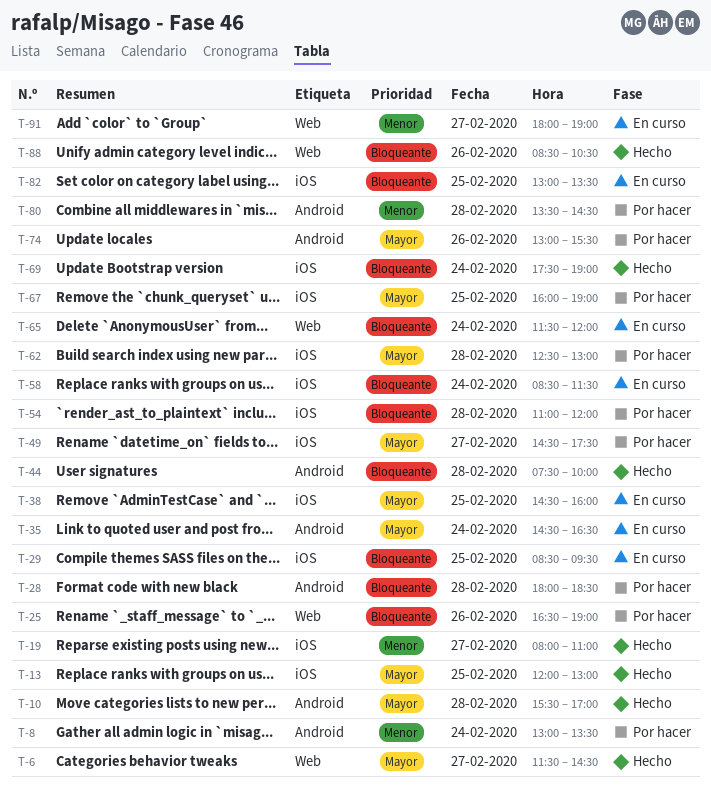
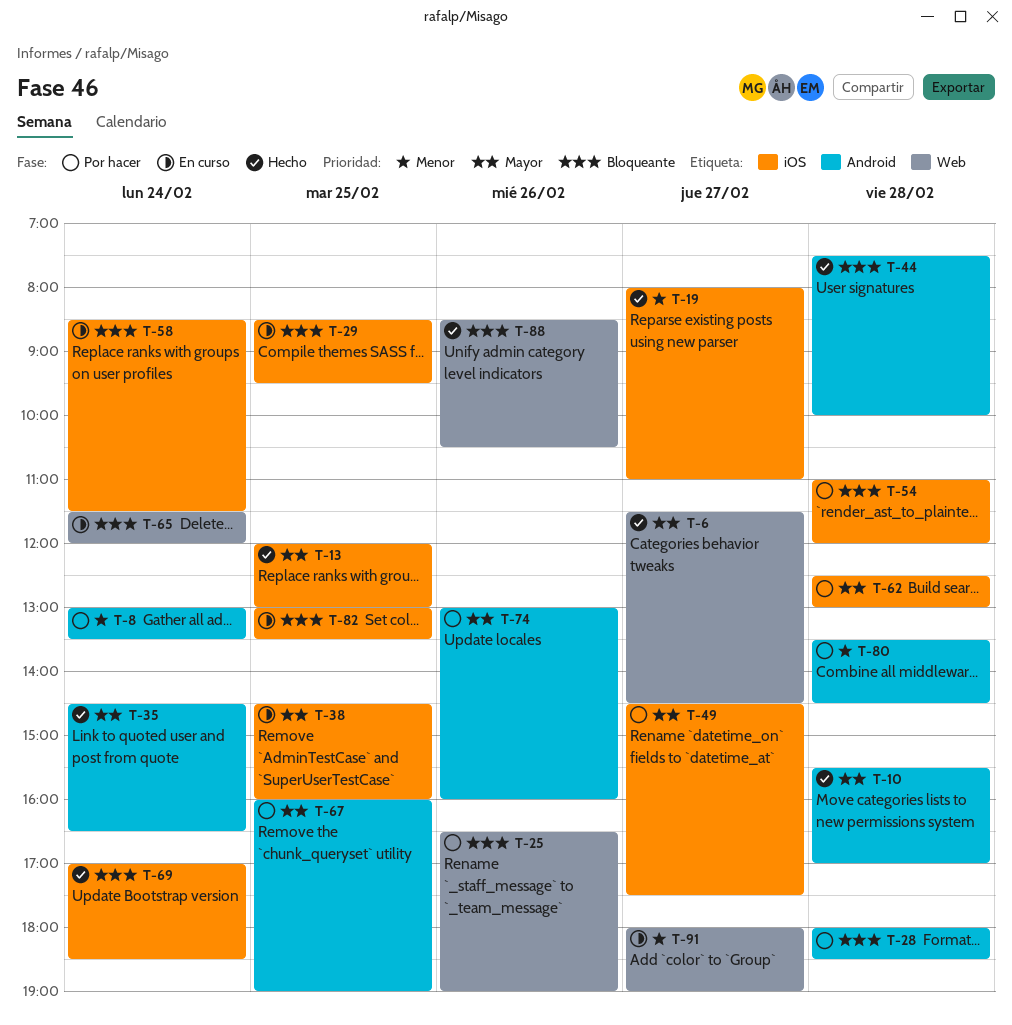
T-35, status: En curso -> Hecho
T-67, label: iOS -> Android
T-69, begins: 17:30 -> 17:00
T-69, ends: 19:00 -> 18:30
T-74, ends: 15:30 -> 16:00

